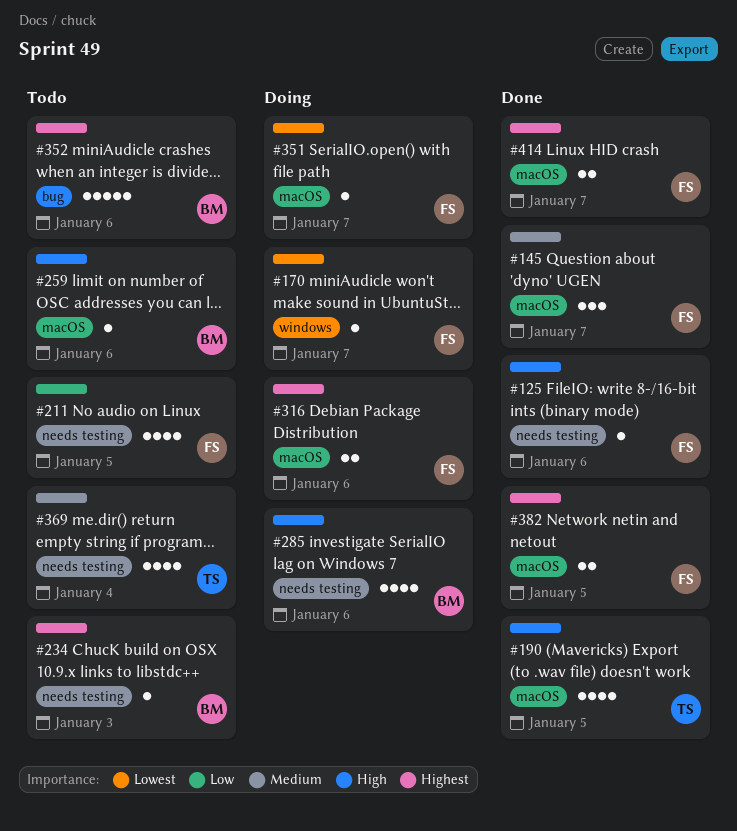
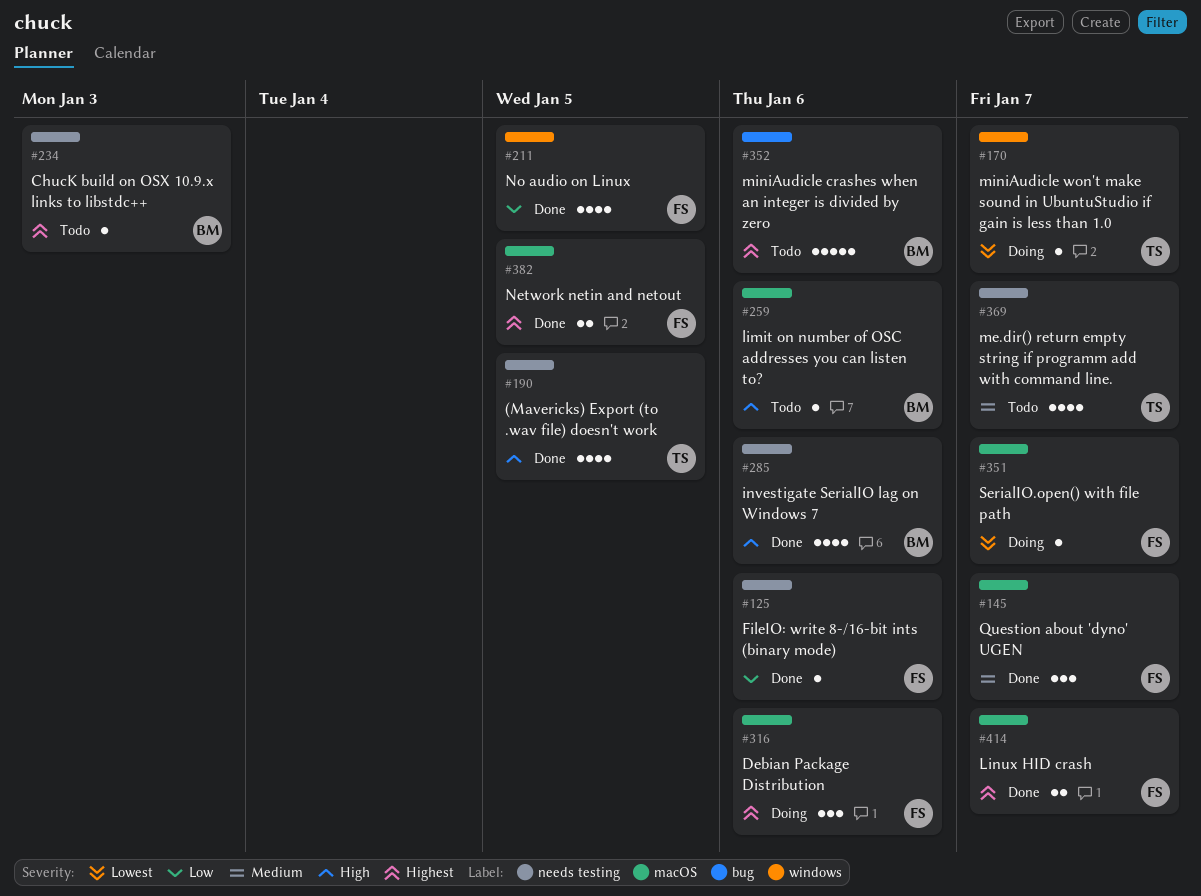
#125, priority: High -> Low
#170, owner: FS -> TS
#190, label: macOS -> needs testing
#211, status: Todo -> Done
#211, label: needs testing -> windows
#285, status: Doing -> Done
#316, estimate: 2 -> 3
#369, due: Jan 4 -> Jan 7

